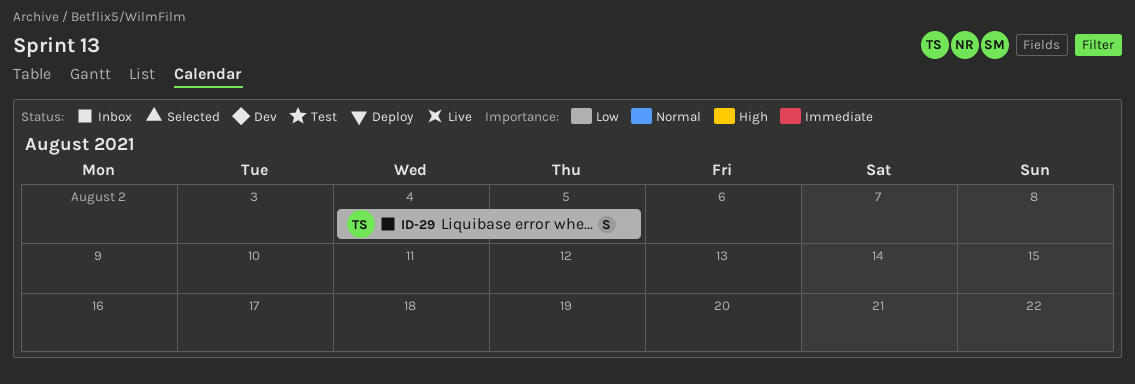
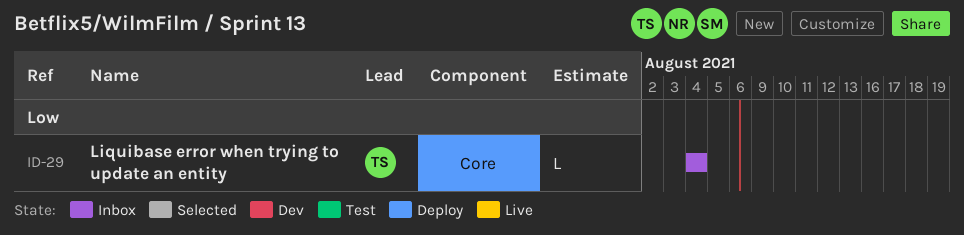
ID-29, estimate: S -> L
ID-29, due: Aug 5 -> Aug 4

